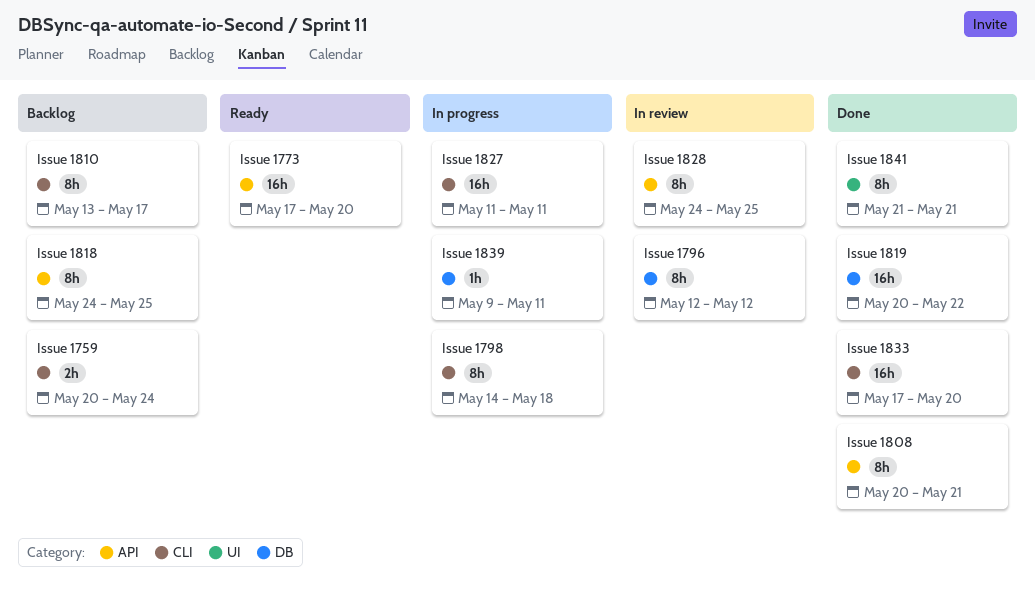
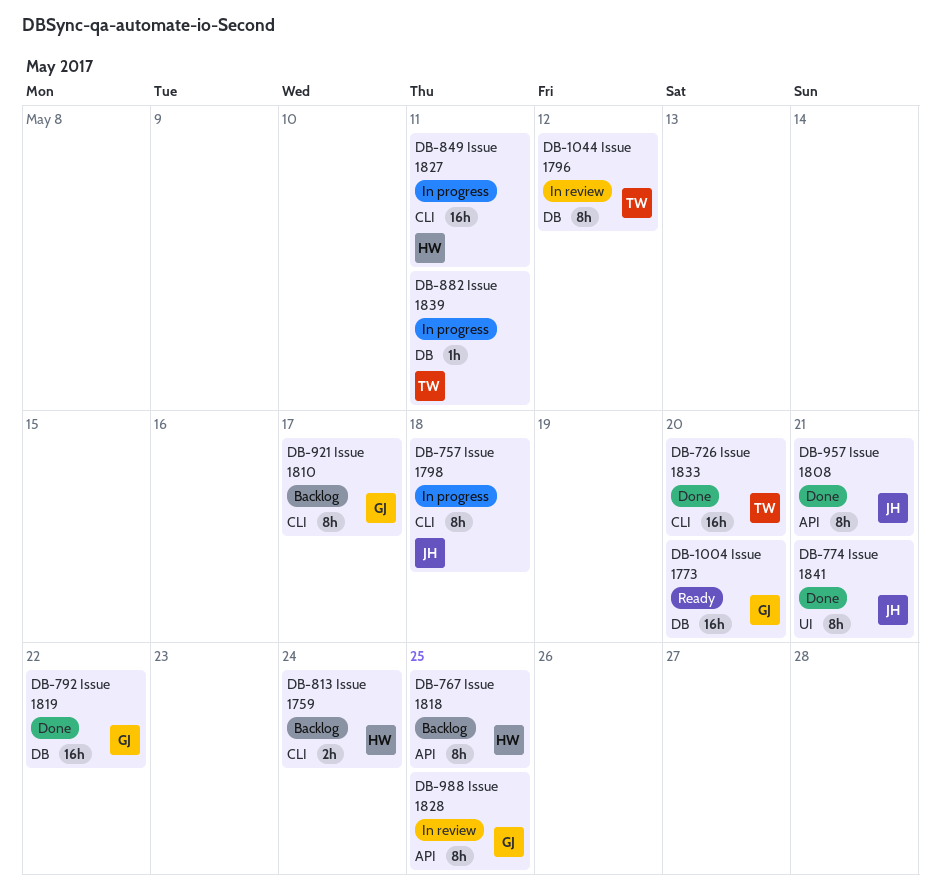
Issue 1773, label: API -> DB

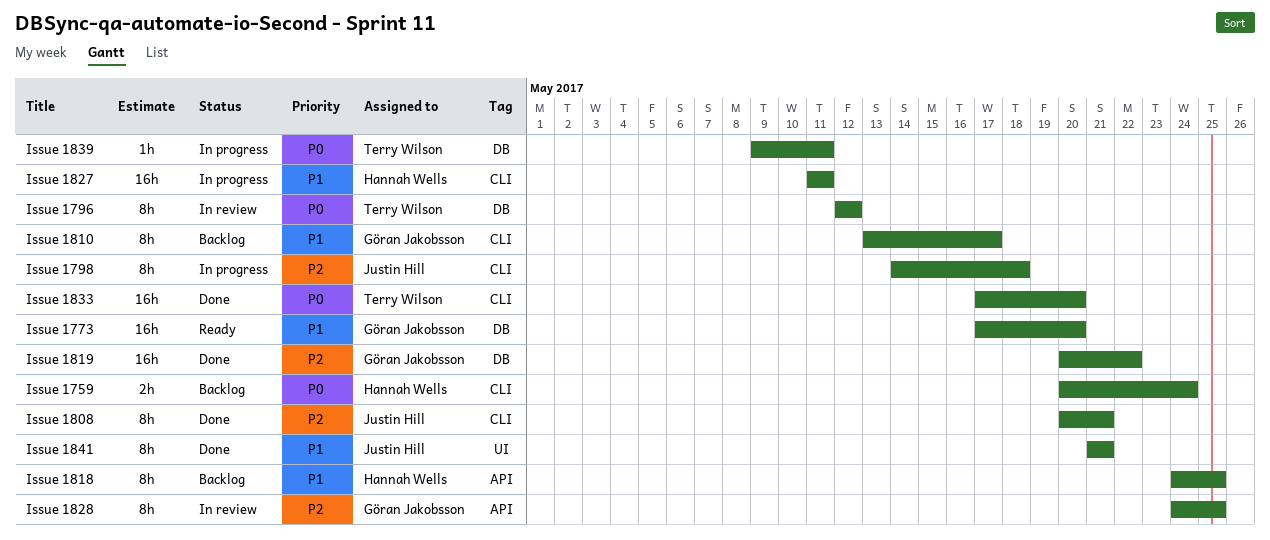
Issue 1808, label: API -> CLI

